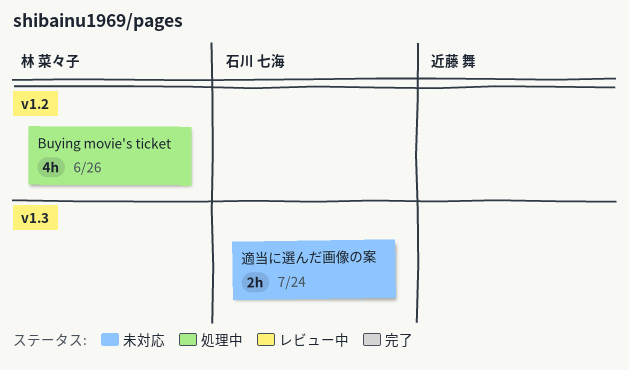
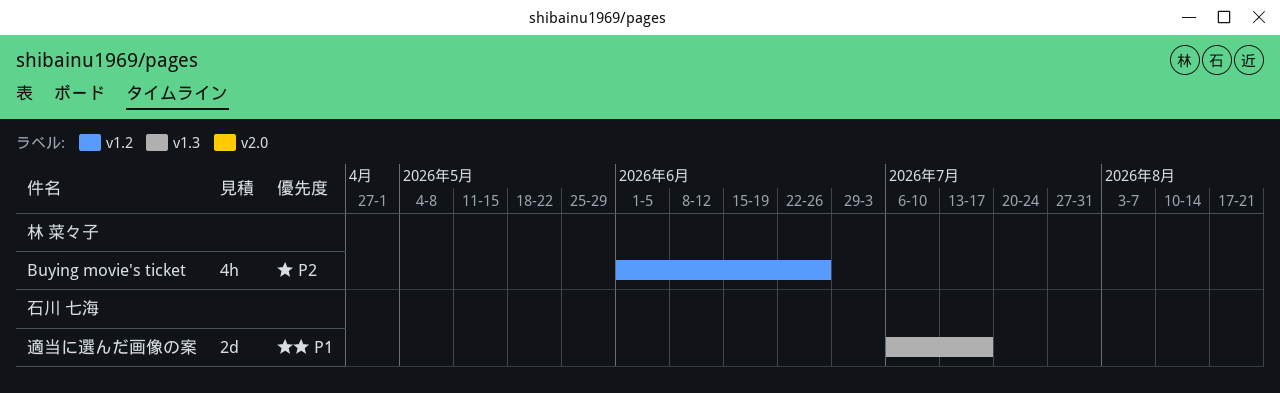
適当に選んだ画像の案, estimate: 2h -> 2d
適当に選んだ画像の案, due: Jul 24 -> Jul 17

